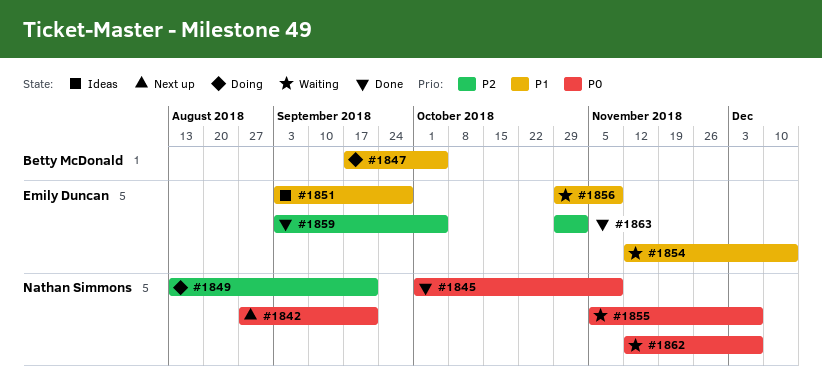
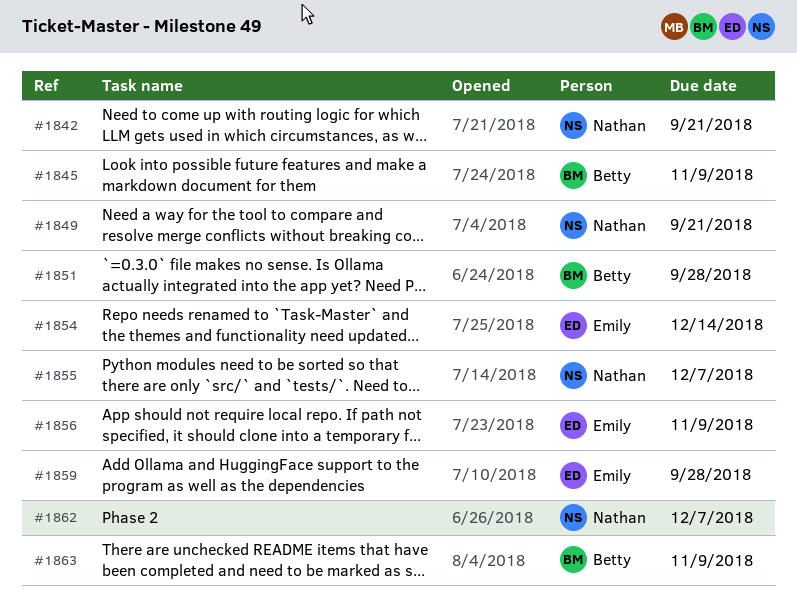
#1845, owner: Nathan Simmons -> Betty McDonald
#1847: present -> none
#1851, owner: Emily Duncan -> Betty McDonald
#1859, due: Oct 5 -> Sep 28
#1863, owner: Emily Duncan -> Betty McDonald
#1863, due: Nov 2 -> Nov 9

